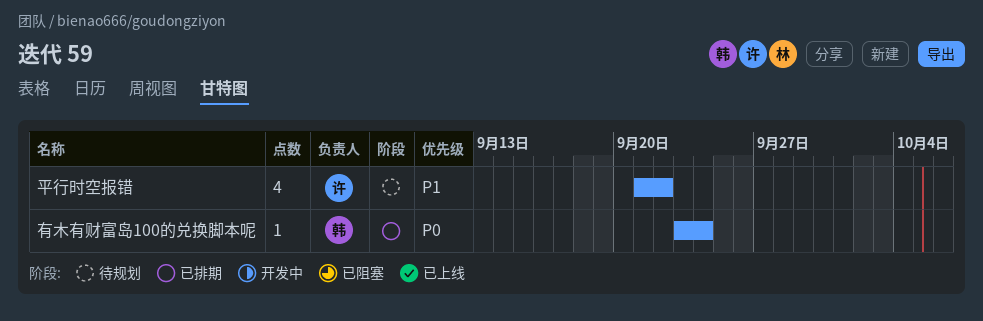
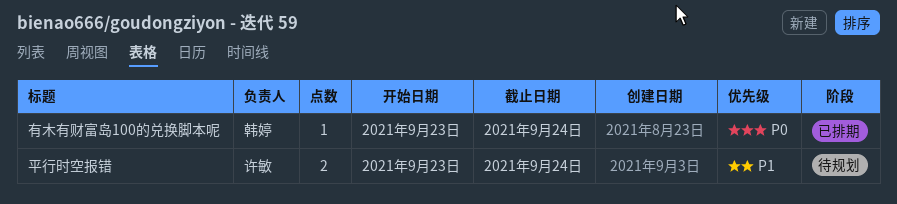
平行时空报错, estimate: 4 -> 2
平行时空报错, start: Sep 21 -> Sep 23
平行时空报错, due: Sep 22 -> Sep 24

